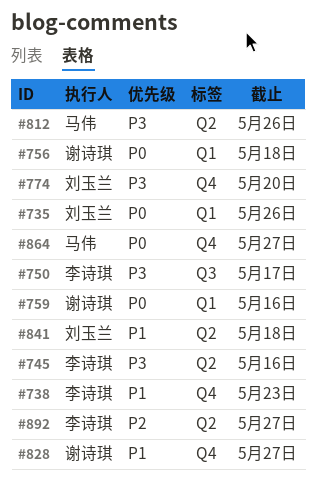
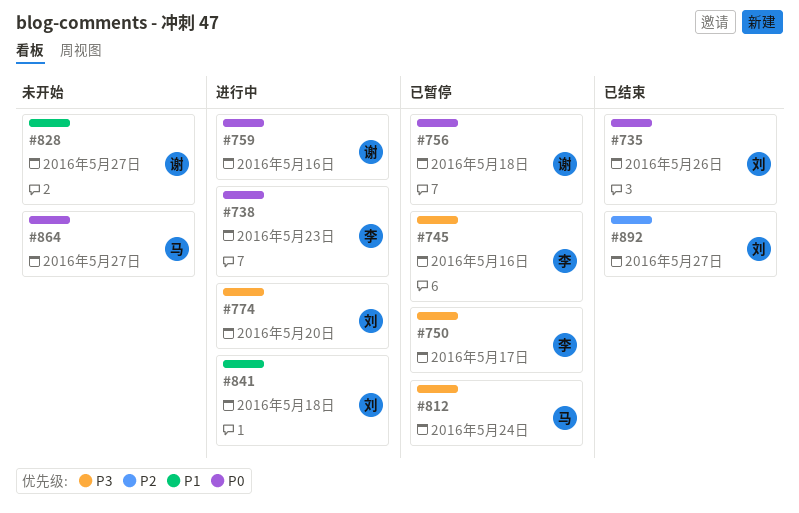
#738, priority: P1 -> P0
#812, due: May 26 -> May 24
#892, owner: 李诗琪 -> 刘玉兰

